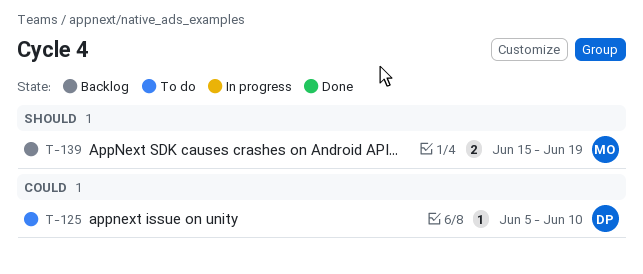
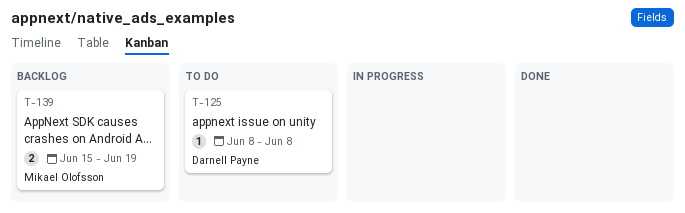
T-125, start: Jun 5 -> Jun 8
T-125, due: Jun 10 -> Jun 8

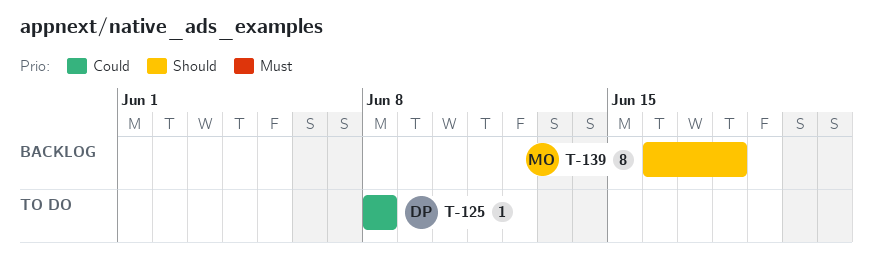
T-139, estimate: 2 -> 8
T-139, start: Jun 15 -> Jun 16
T-139, due: Jun 19 -> Jun 18

